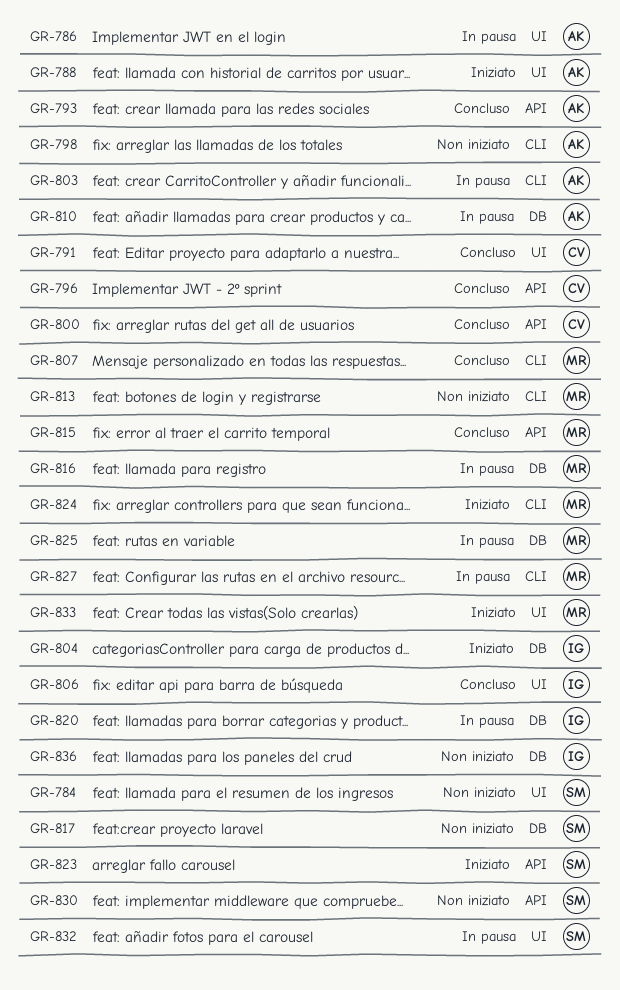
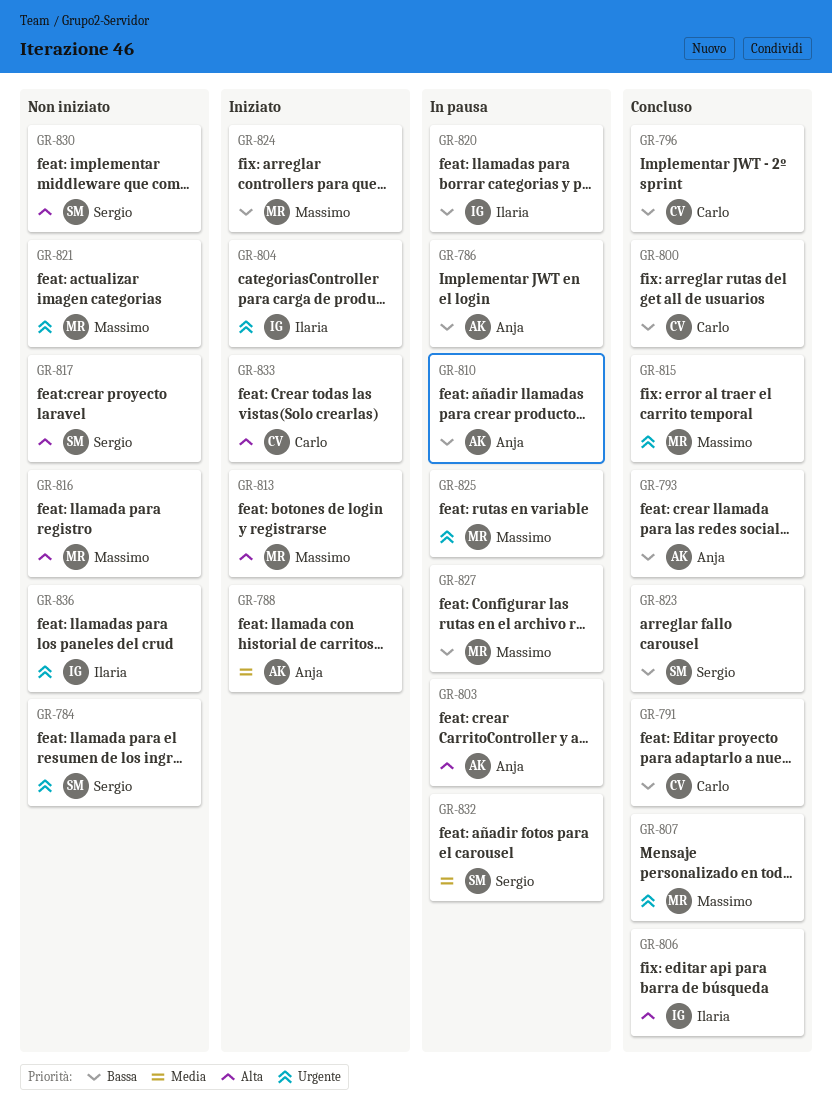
GR-798: present -> none
GR-813, status: Non iniziato -> Iniziato
GR-816, status: In pausa -> Non iniziato
GR-821: none -> present
GR-823, status: Iniziato -> Concluso
GR-833, owner: Massimo -> Carlo

